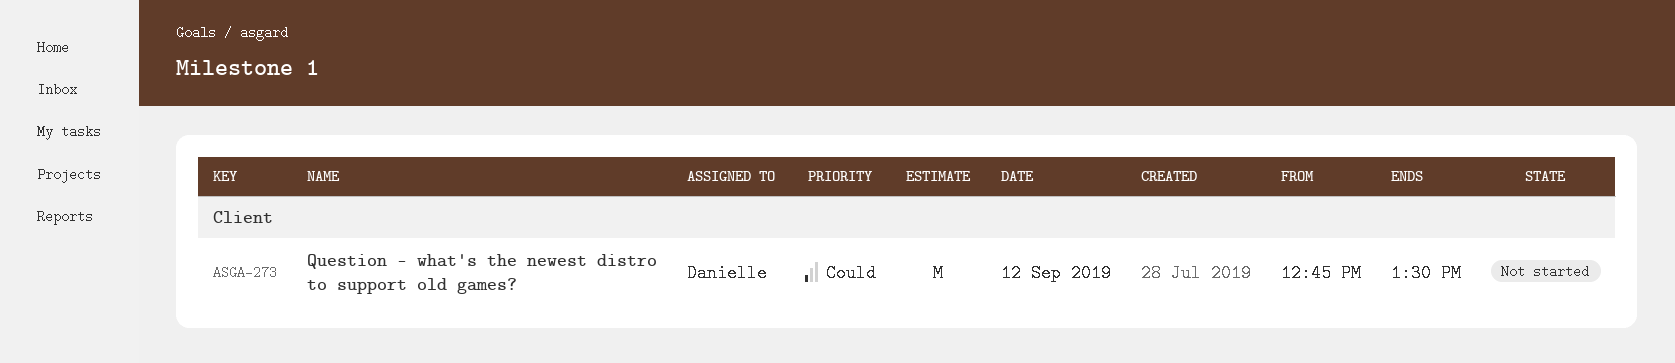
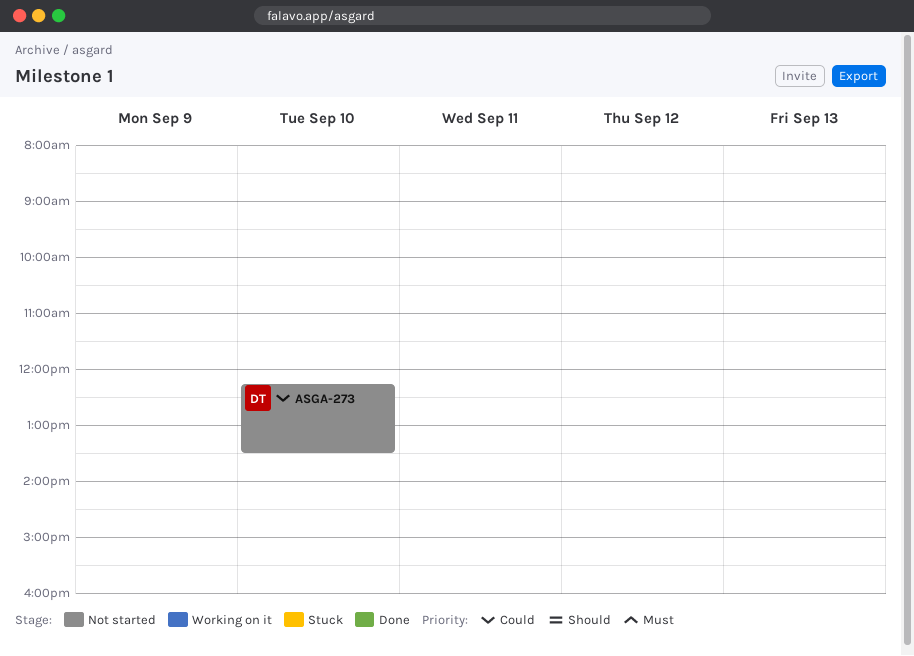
ASGA-273, day: Sep 12 -> Sep 10
ASGA-273, begins: 12:45 -> 12:15

